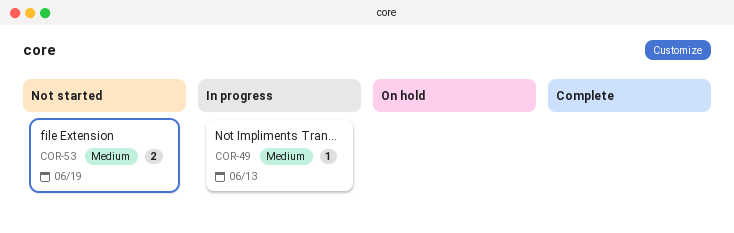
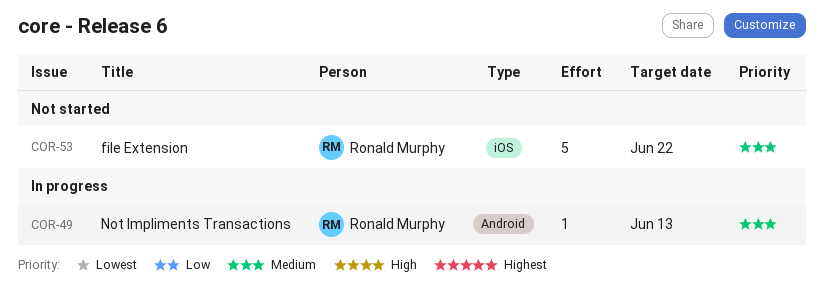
COR-53, estimate: 2 -> 5
COR-53, due: Jun 19 -> Jun 22

